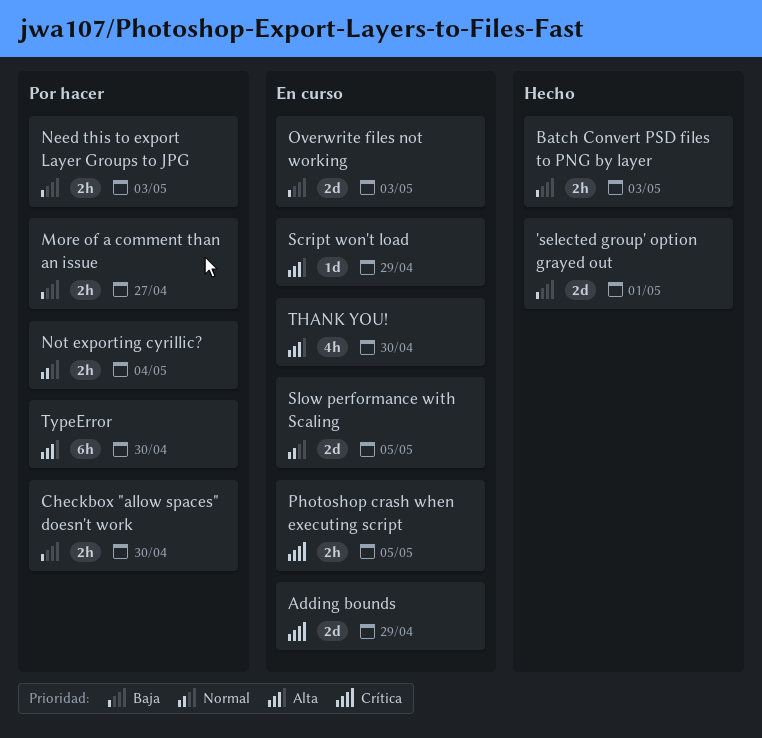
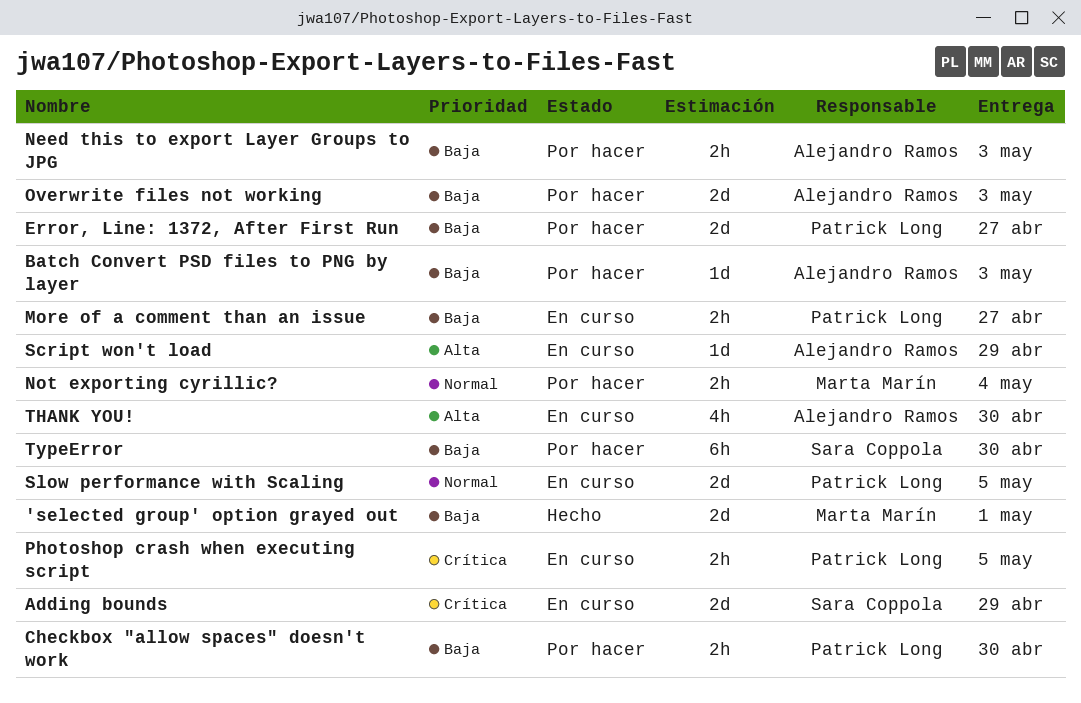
Batch Convert PSD files to PNG by layer, status: Hecho -> Por hacer
Batch Convert PSD files to PNG by layer, estimate: 2h -> 1d
Error, Line: 1372, After First Run: none -> present
More of a comment than an issue, status: Por hacer -> En curso
Overwrite files not working, status: En curso -> Por hacer
TypeError, priority: Alta -> Baja

